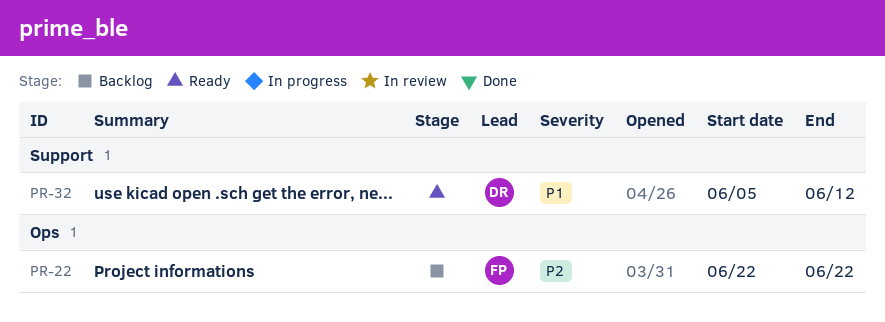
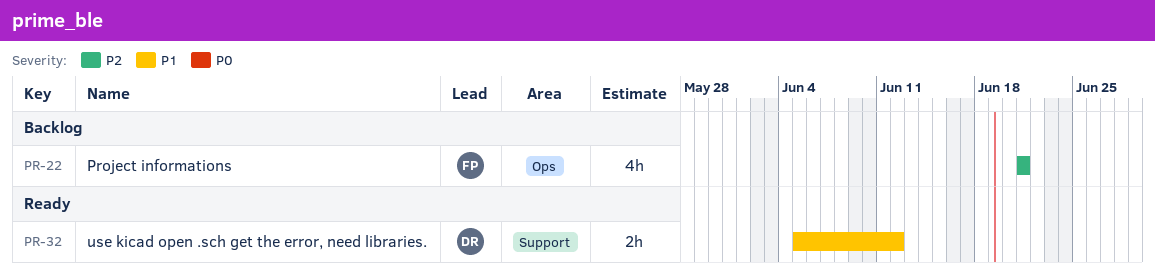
PR-22, start: Jun 22 -> Jun 21
PR-22, due: Jun 22 -> Jun 21

